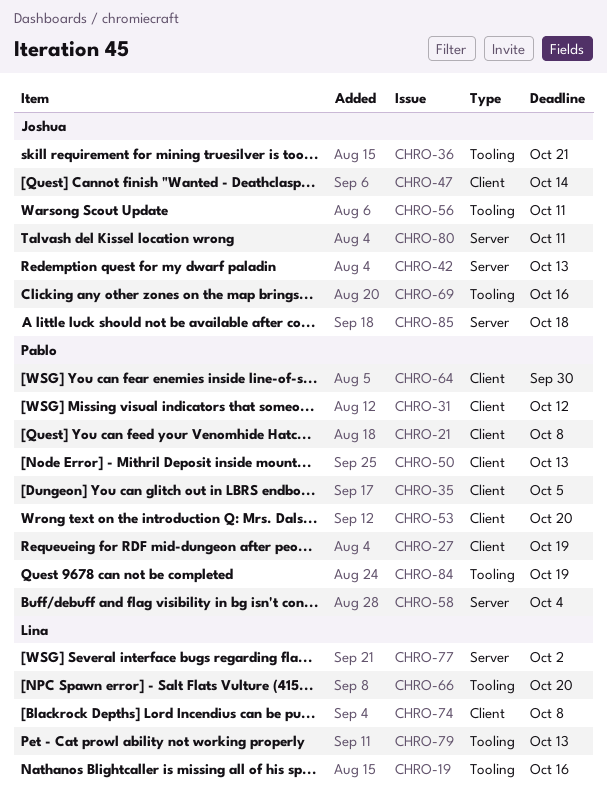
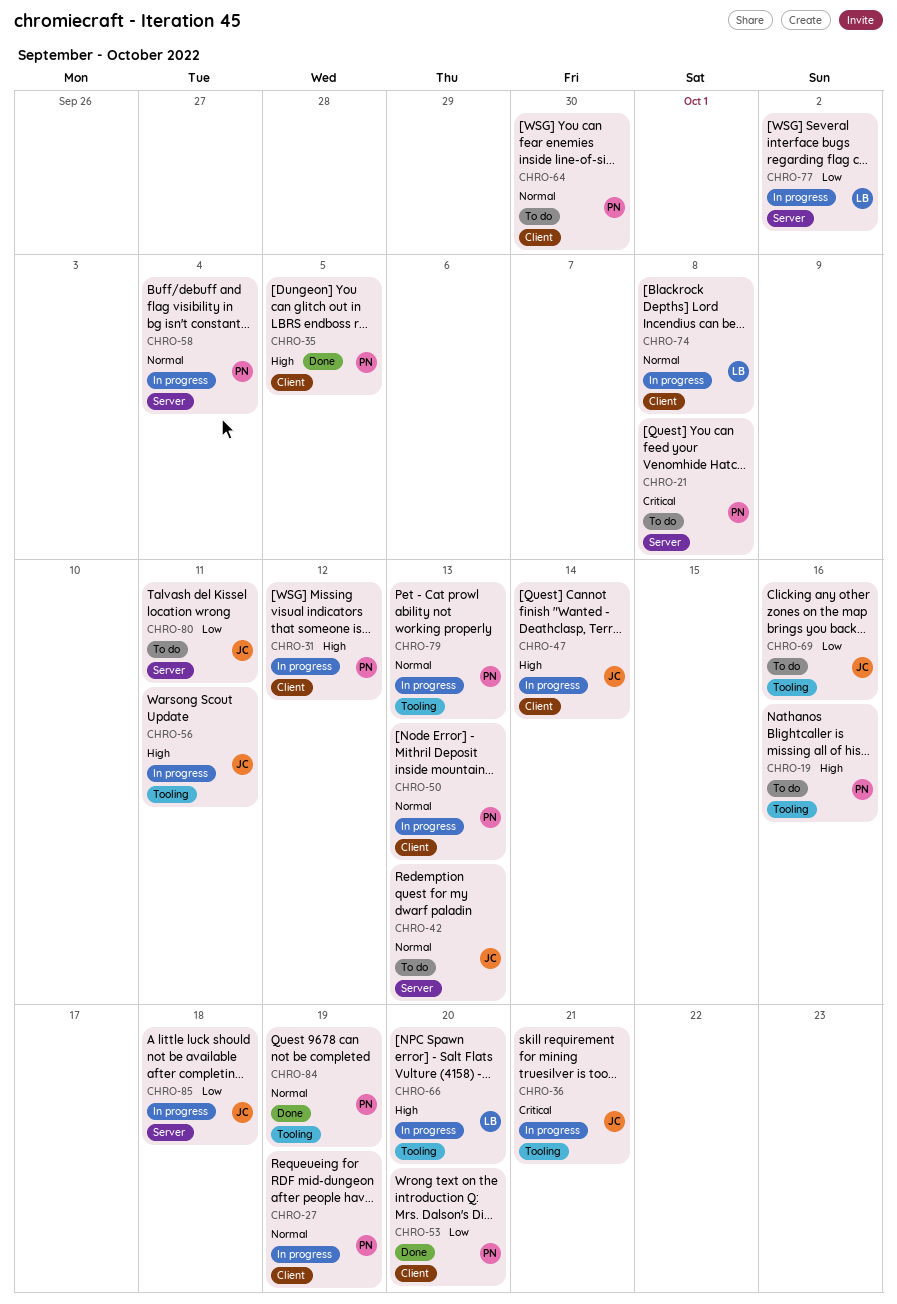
CHRO-19, owner: Lina -> Pablo
CHRO-21, label: Client -> Server
CHRO-79, owner: Lina -> Pablo

